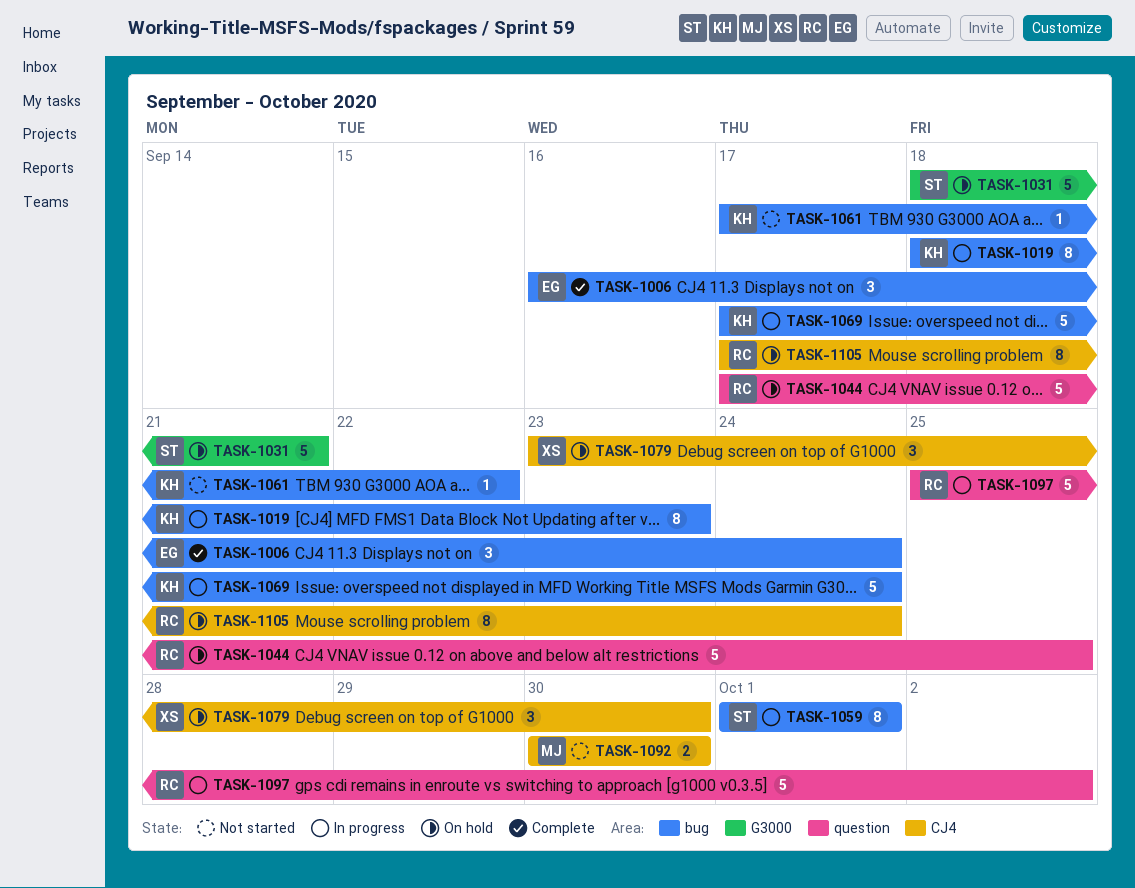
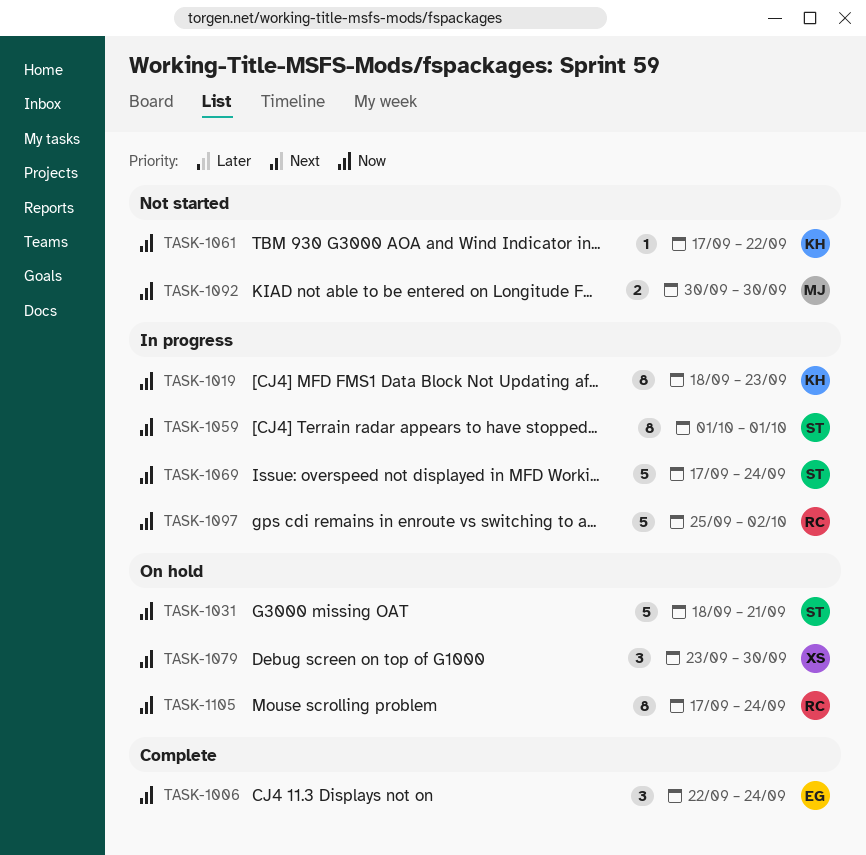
TASK-1006, start: Sep 16 -> Sep 22
TASK-1044: present -> none
TASK-1069, owner: KH -> ST

